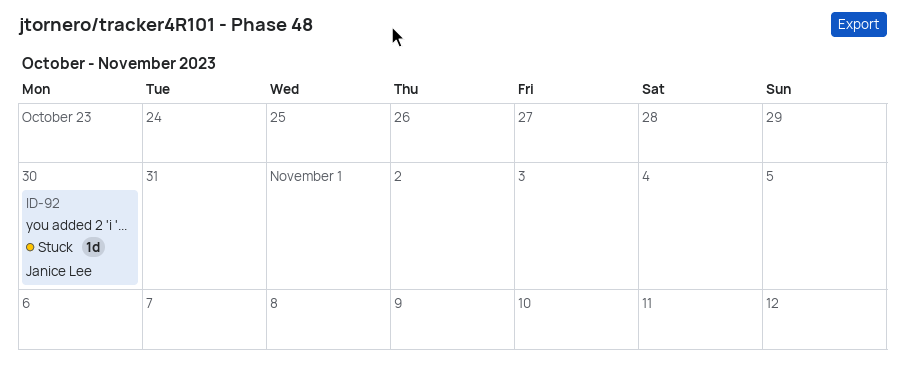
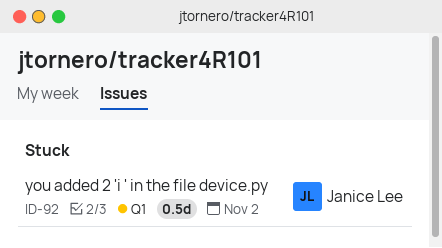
ID-92, estimate: 1d -> 0.5d
ID-92, due: Oct 30 -> Nov 2

